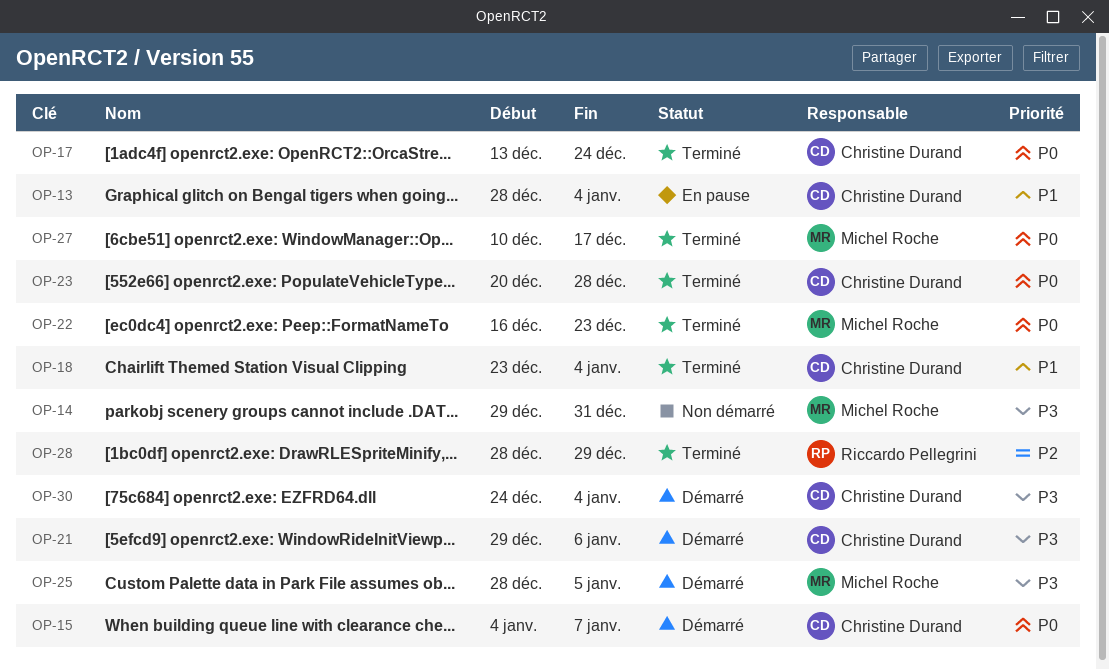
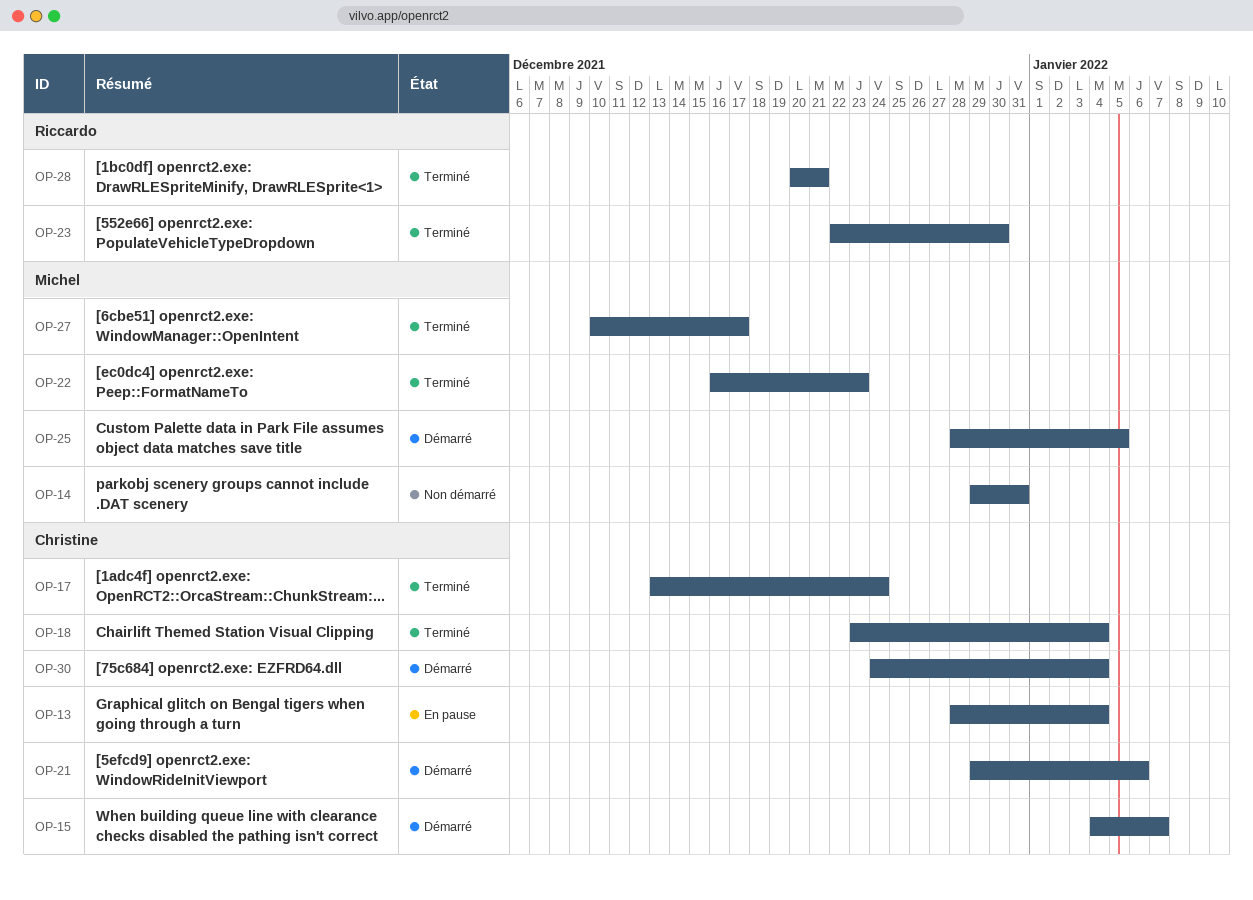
OP-23, owner: Christine Durand -> Riccardo Pellegrini
OP-23, start: Dec 20 -> Dec 22
OP-23, due: Dec 28 -> Dec 30
OP-28, start: Dec 28 -> Dec 20
OP-28, due: Dec 29 -> Dec 21

